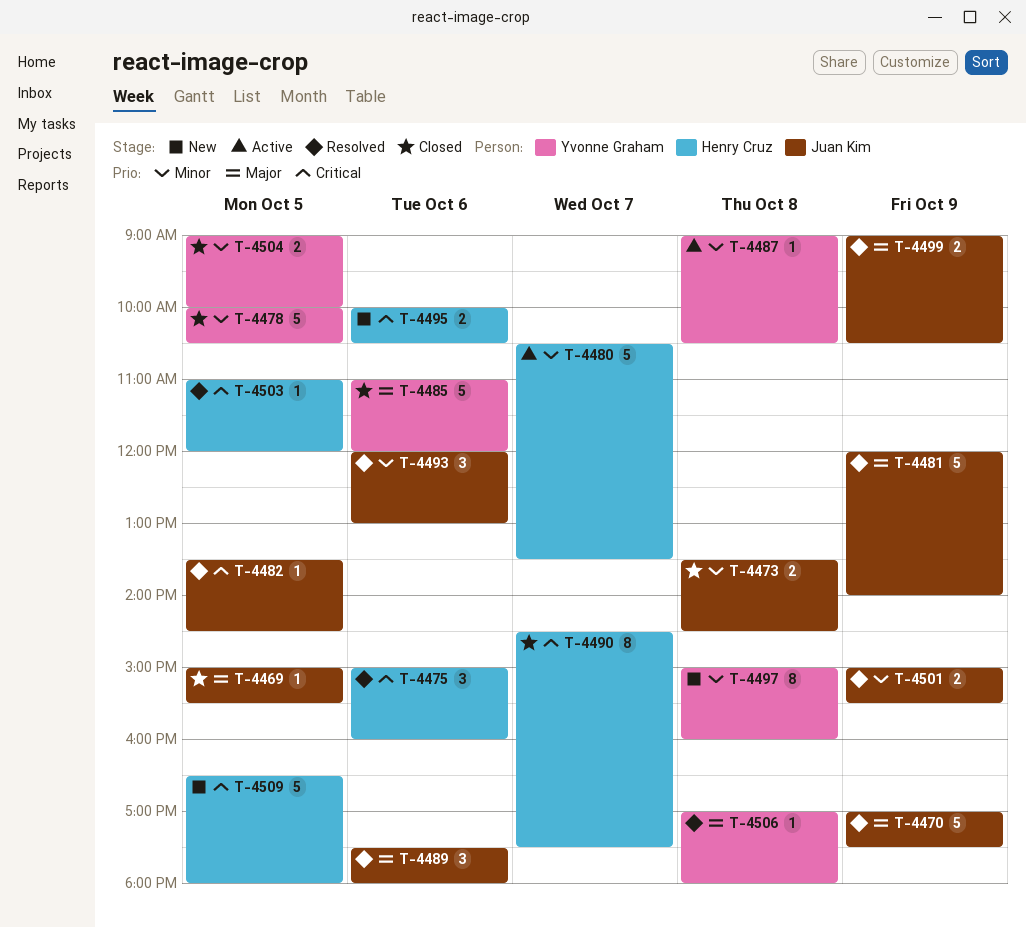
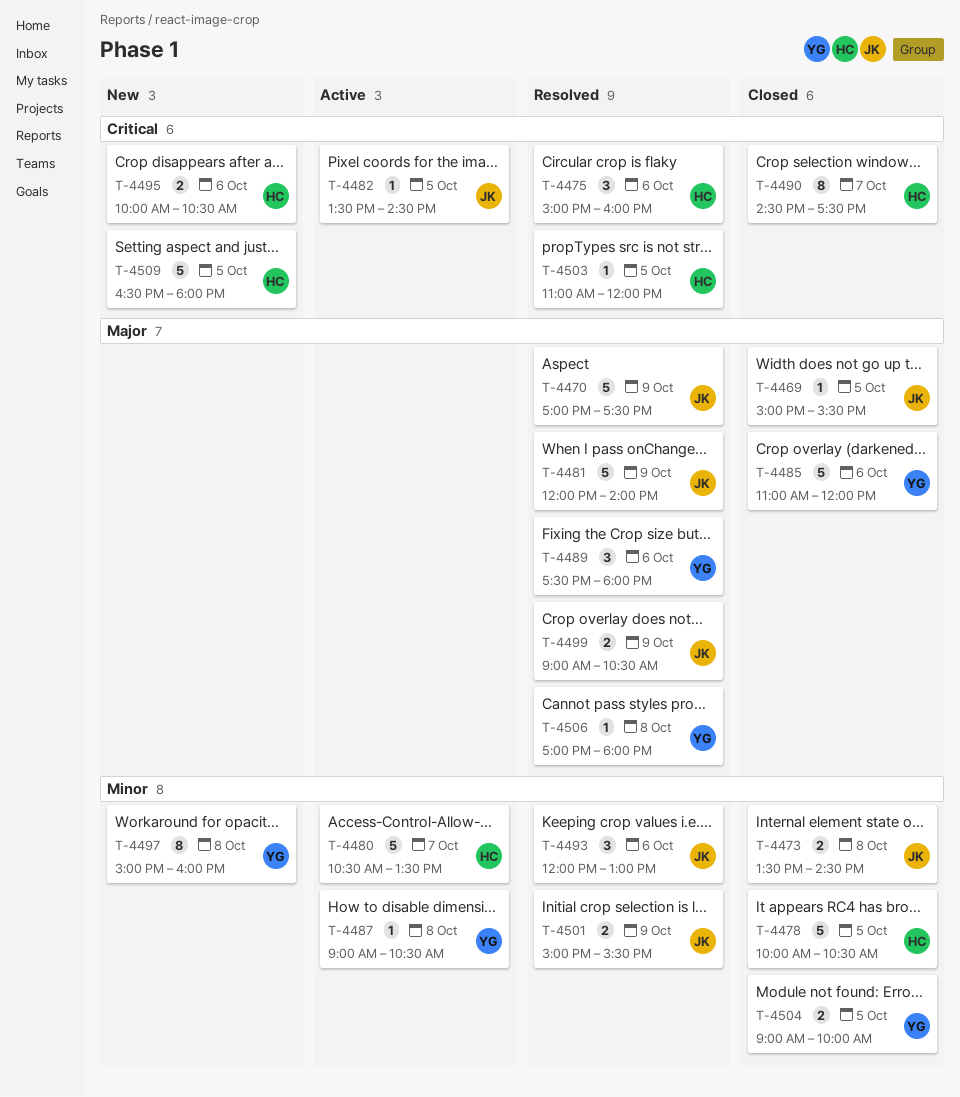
T-4478, owner: Yvonne Graham -> Henry Cruz
T-4482, status: Resolved -> Active
T-4489, owner: Juan Kim -> Yvonne Graham

